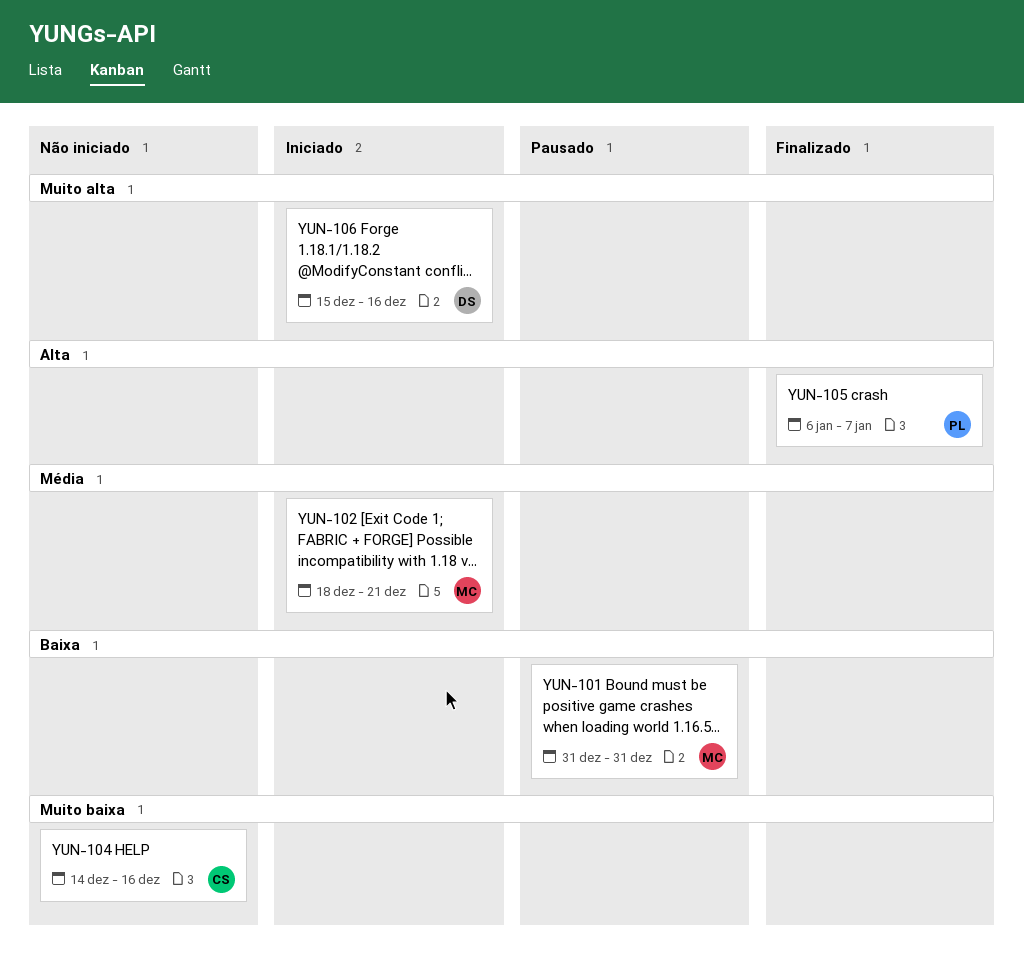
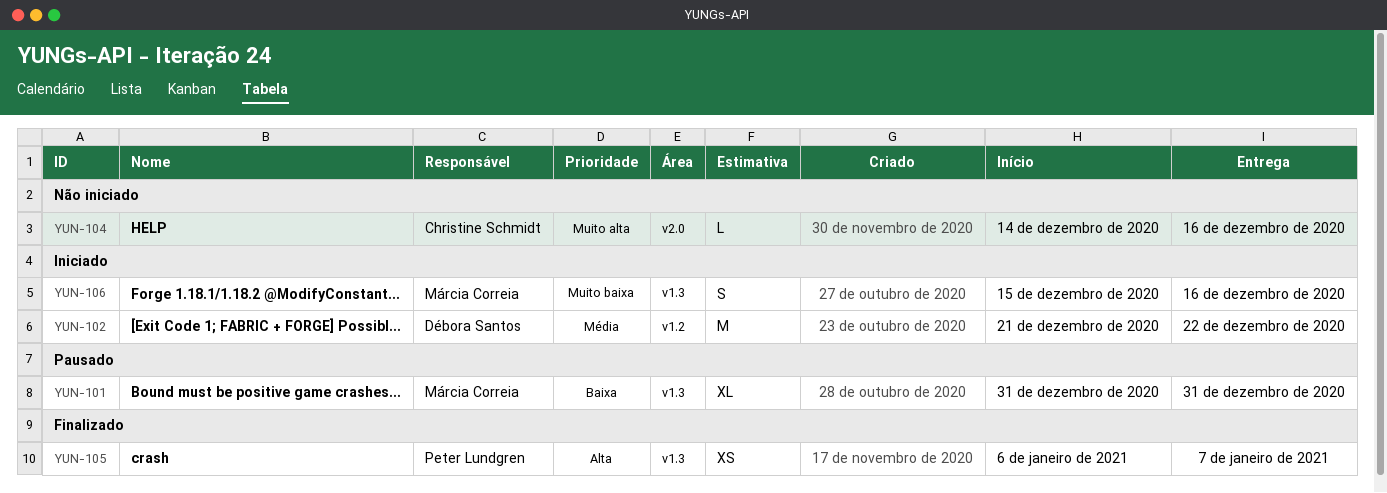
YUN-102, owner: Márcia Correia -> Débora Santos
YUN-102, start: Dec 18 -> Dec 21
YUN-102, due: Dec 21 -> Dec 22
YUN-104, priority: Muito baixa -> Muito alta
YUN-106, owner: Débora Santos -> Márcia Correia
YUN-106, priority: Muito alta -> Muito baixa

